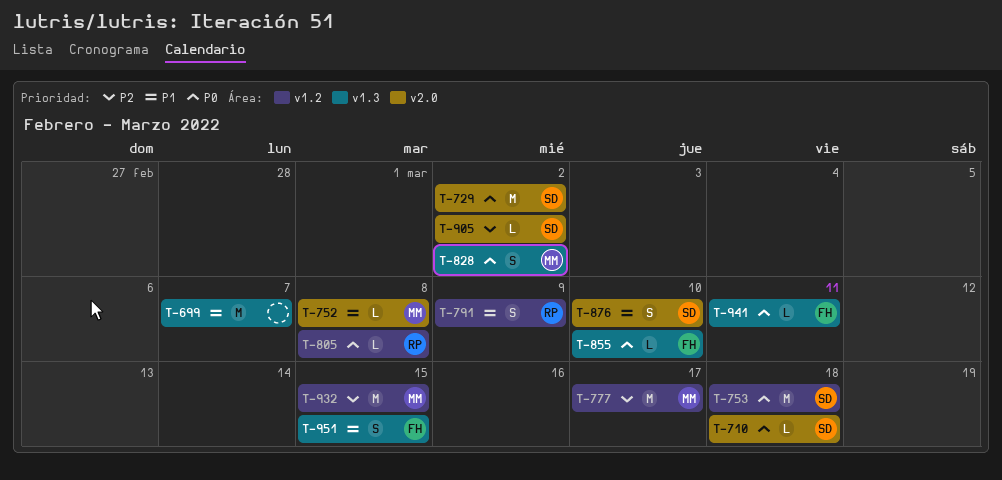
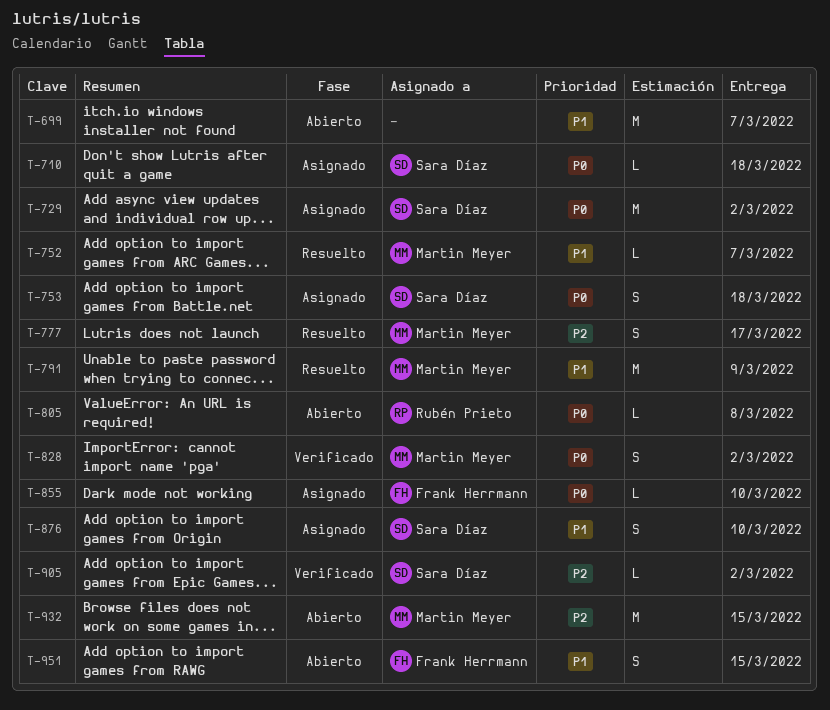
T-752, due: Mar 8 -> Mar 7
T-753, estimate: M -> S
T-777, estimate: M -> S
T-791, owner: Rubén Prieto -> Martin Meyer
T-791, estimate: S -> M
T-941: present -> none

